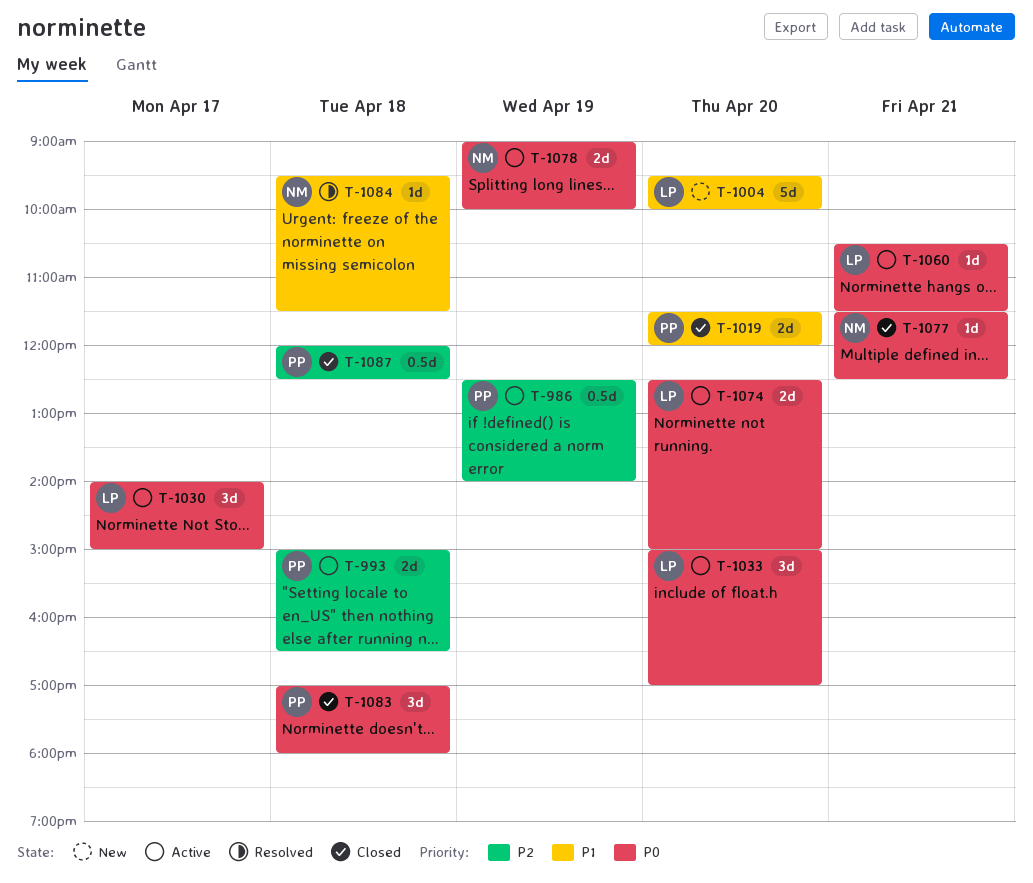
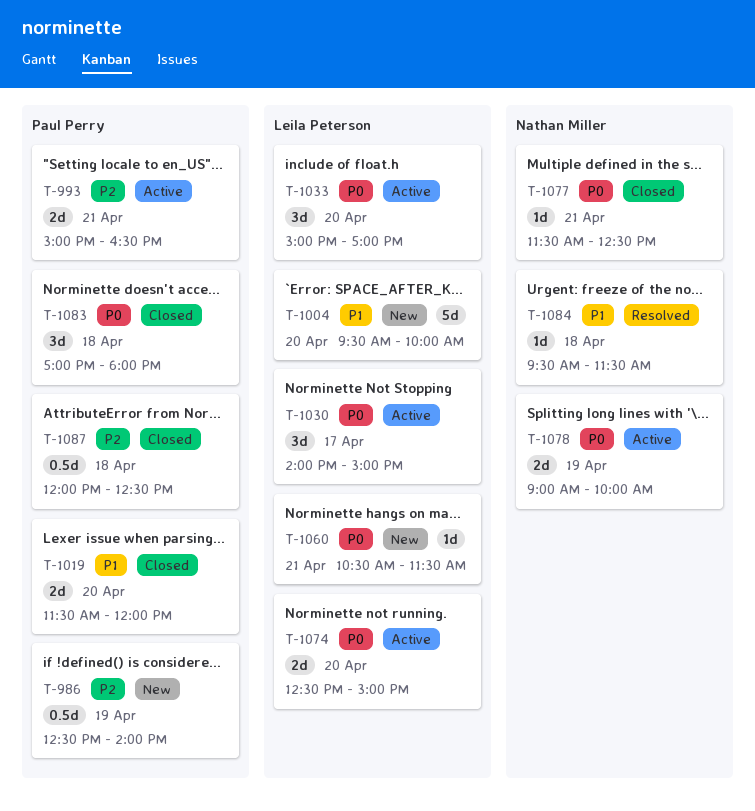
T-986, status: Active -> New
T-993, day: Apr 18 -> Apr 21
T-1060, status: Active -> New

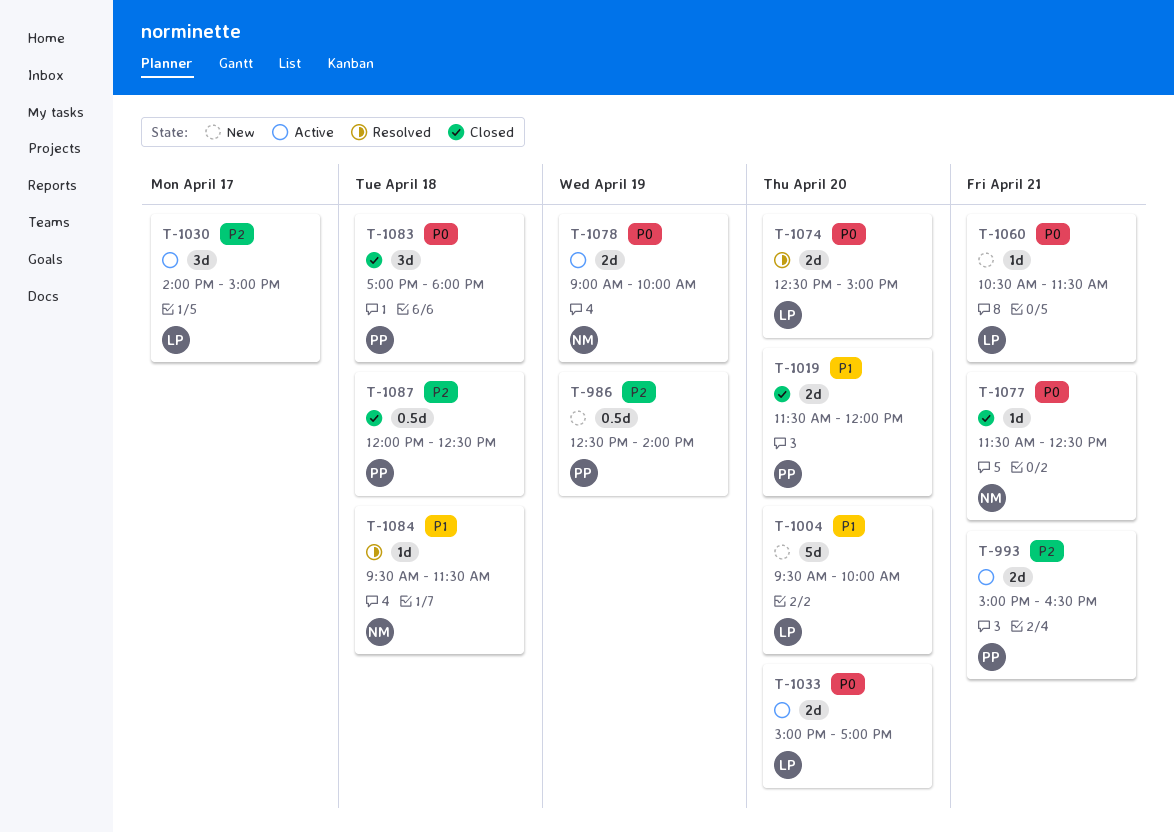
T-1030, priority: P0 -> P2
T-1033, estimate: 3d -> 2d
T-1074, status: Active -> Resolved

